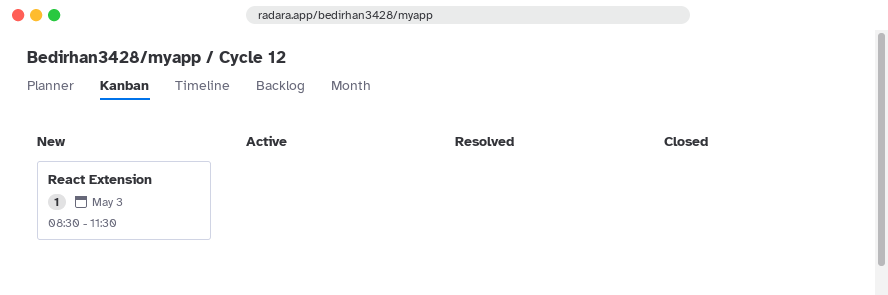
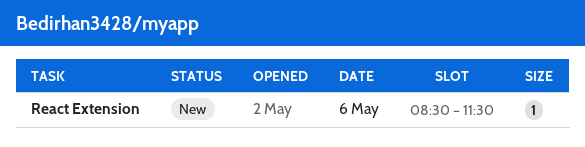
React Extension, day: May 3 -> May 6

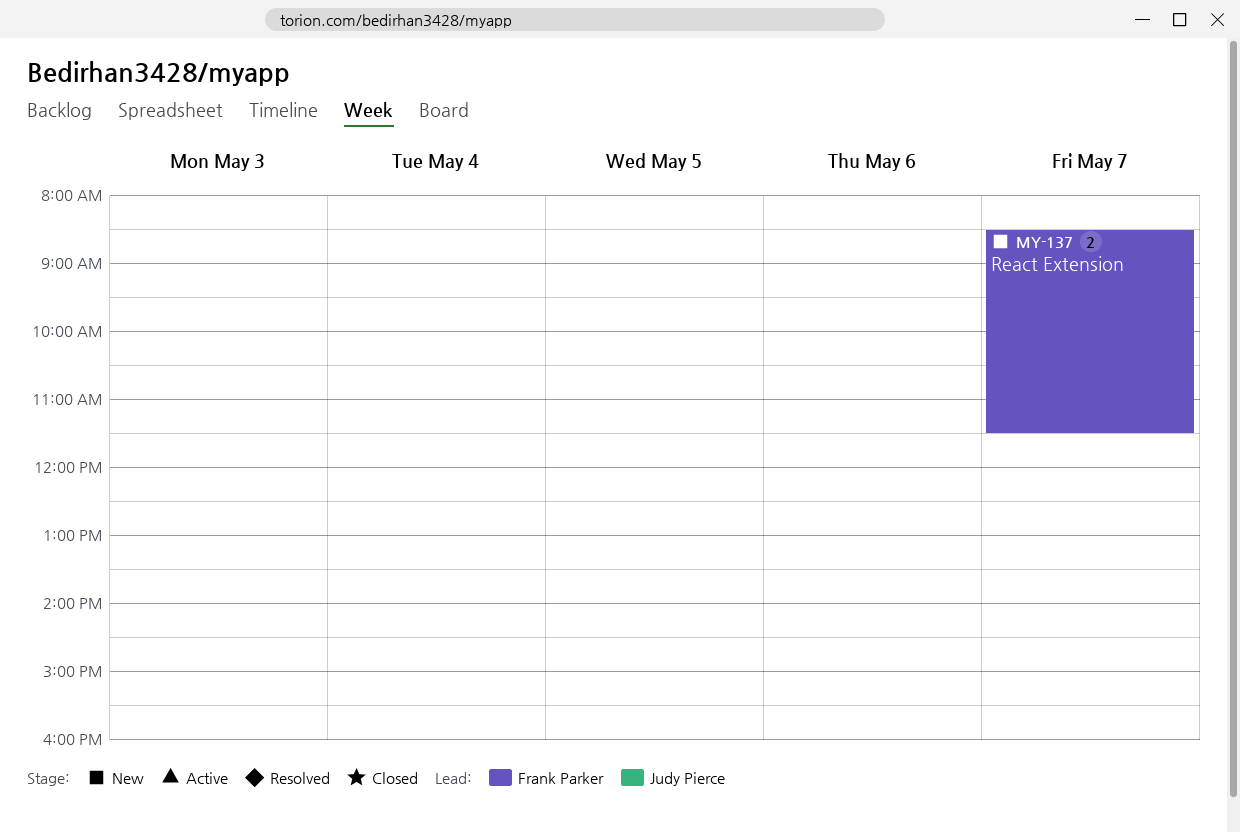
React Extension, estimate: 1 -> 2
React Extension, day: May 6 -> May 7

